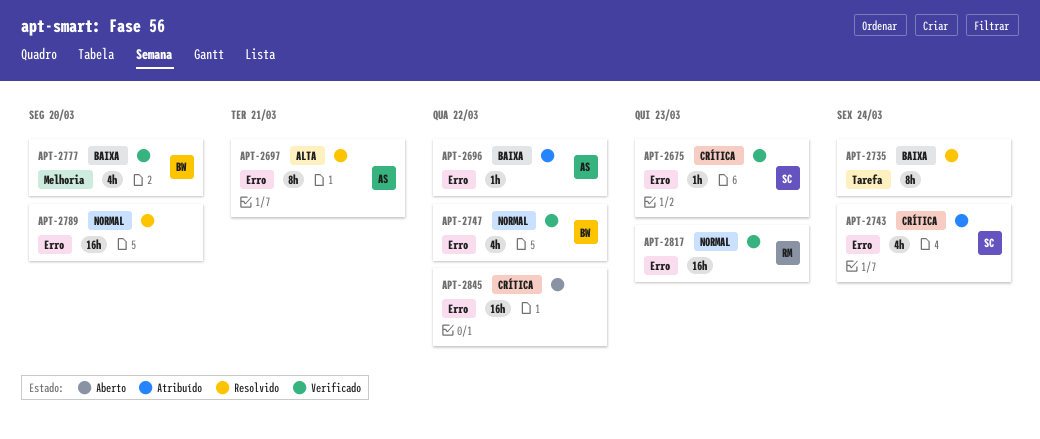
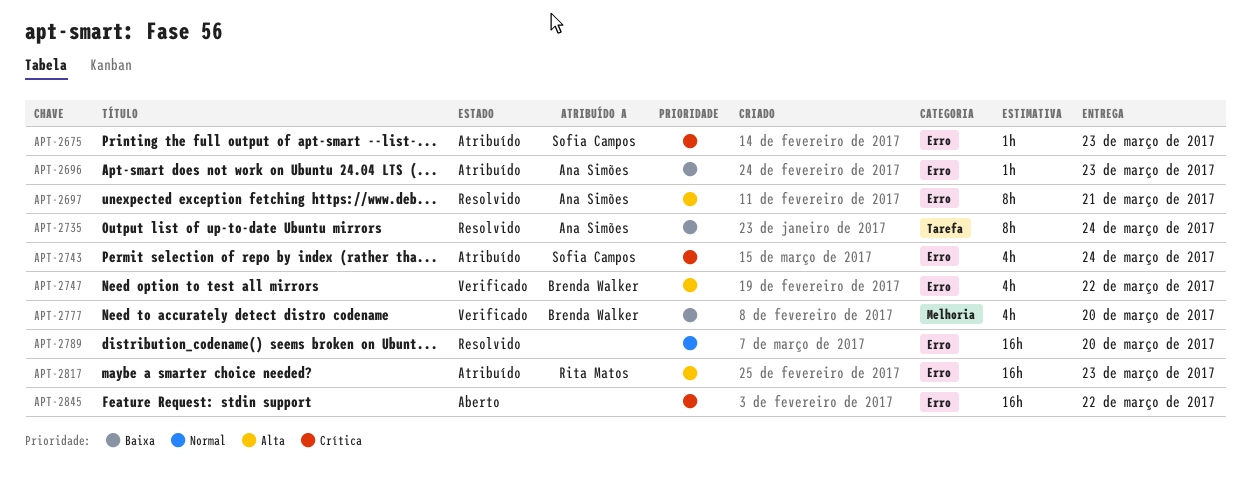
APT-2675, status: Verificado -> Atribuído
APT-2696, due: Mar 22 -> Mar 23
APT-2735, owner: none -> Ana Simões
APT-2747, priority: Normal -> Alta
APT-2817, status: Verificado -> Atribuído
APT-2817, priority: Normal -> Alta

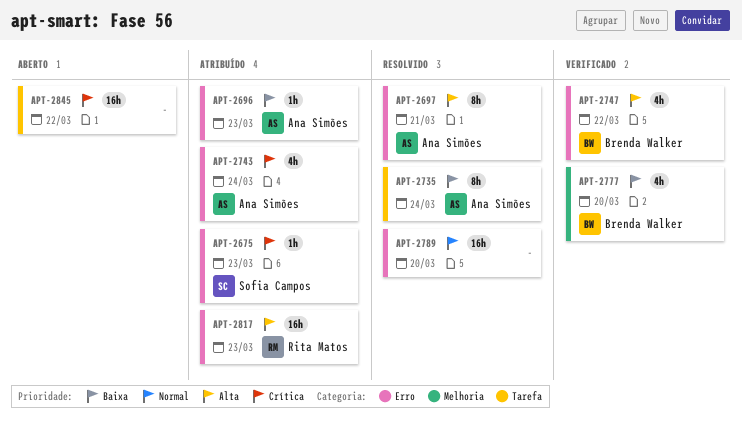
APT-2743, owner: Sofia Campos -> Ana Simões
APT-2845, label: Erro -> Tarefa

